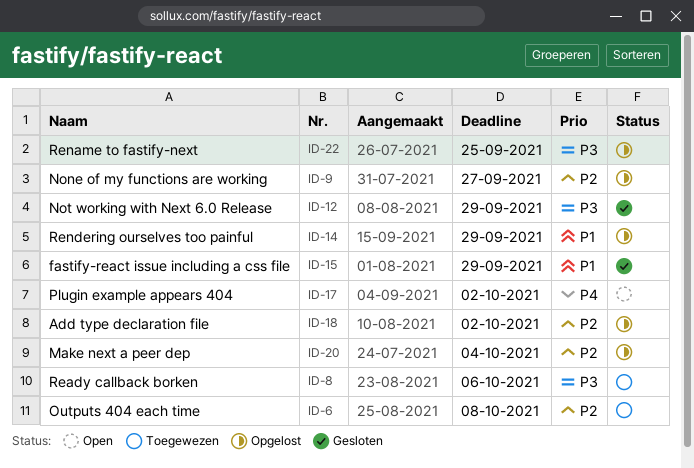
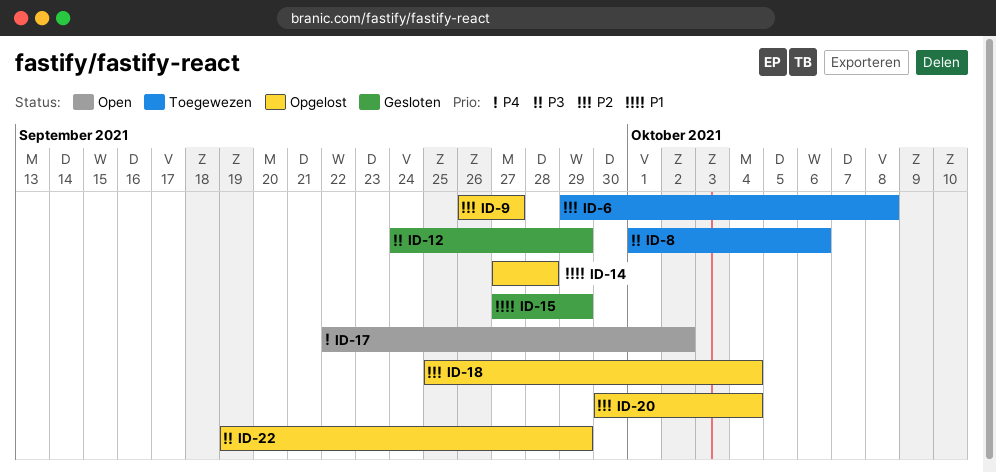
ID-14, due: Sep 29 -> Sep 28
ID-18, due: Oct 2 -> Oct 4
ID-22, due: Sep 25 -> Sep 29

